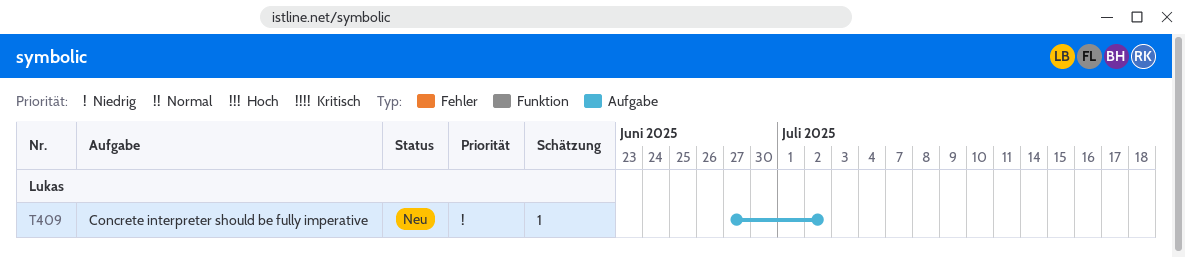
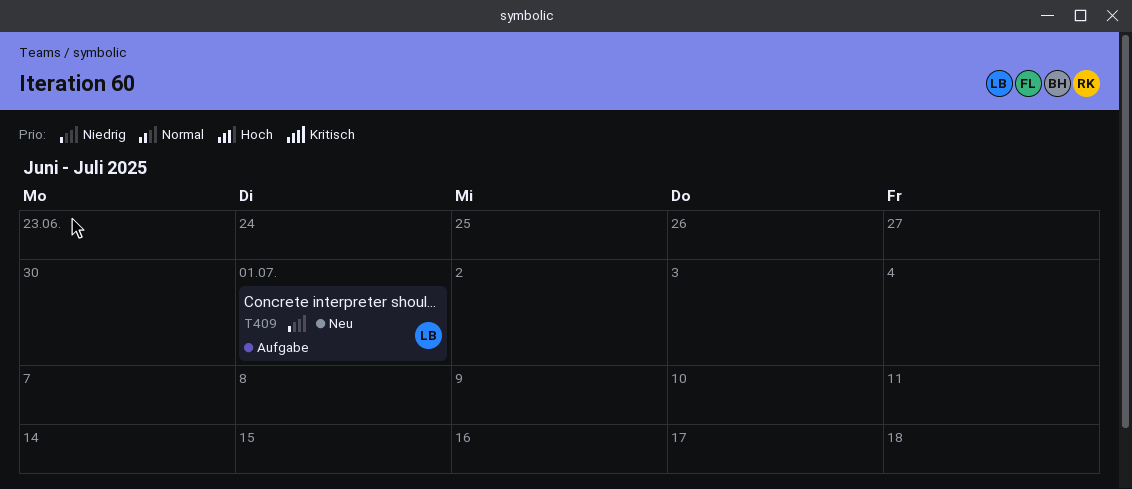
T409, due: Jul 2 -> Jul 1

